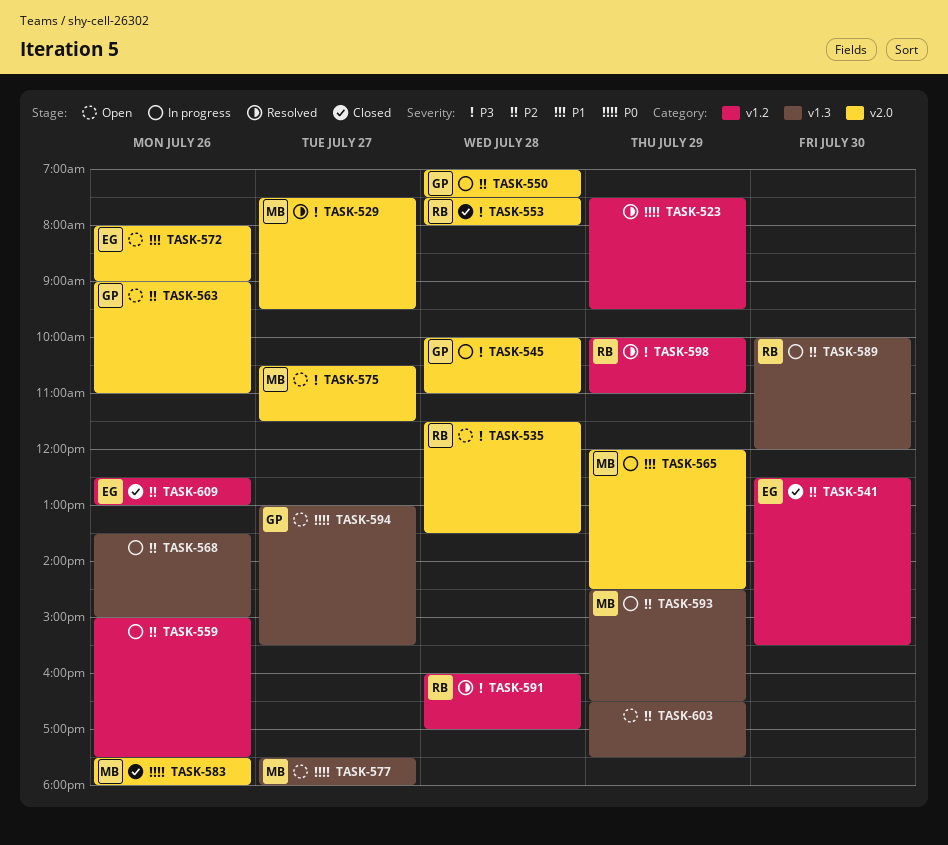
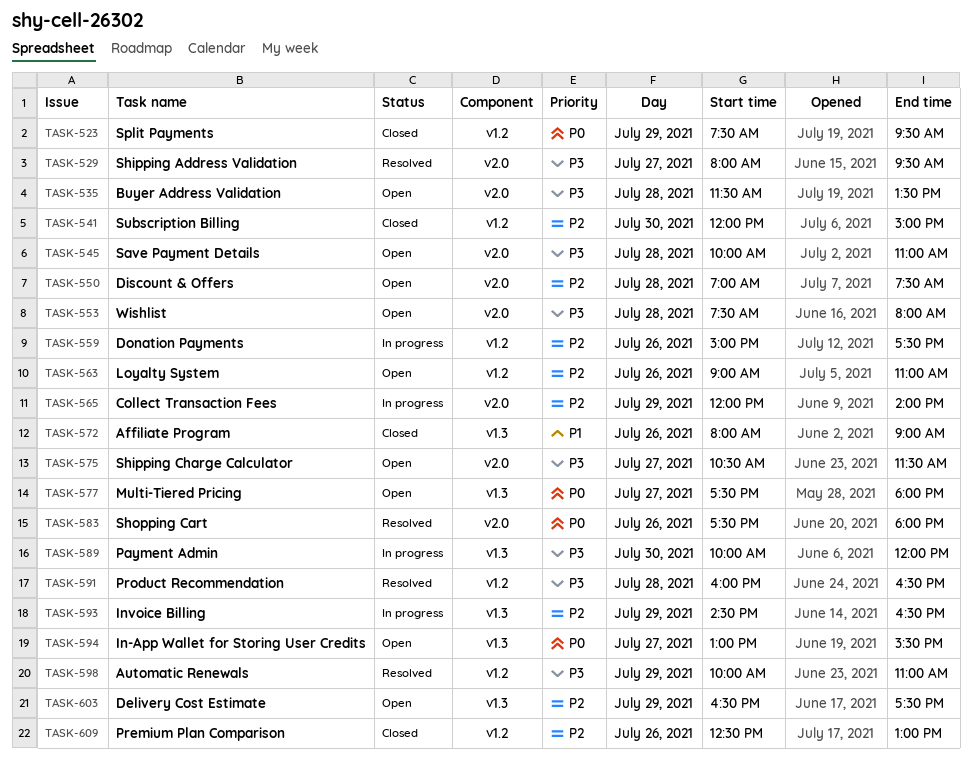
TASK-523, status: Resolved -> Closed
TASK-529, begins: 07:30 -> 08:00
TASK-541, begins: 12:30 -> 12:00
TASK-541, ends: 15:30 -> 15:00
TASK-545, status: In progress -> Open
TASK-550, status: In progress -> Open
TASK-553, status: Closed -> Open
TASK-563, label: v2.0 -> v1.2
TASK-565, priority: P1 -> P2
TASK-565, ends: 14:30 -> 14:00
TASK-568: present -> none
TASK-572, status: Open -> Closed
TASK-572, label: v2.0 -> v1.3
TASK-583, status: Closed -> Resolved
TASK-589, priority: P2 -> P3
TASK-591, ends: 17:00 -> 16:30

